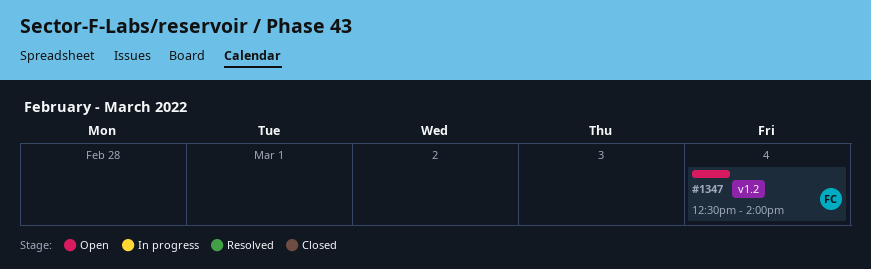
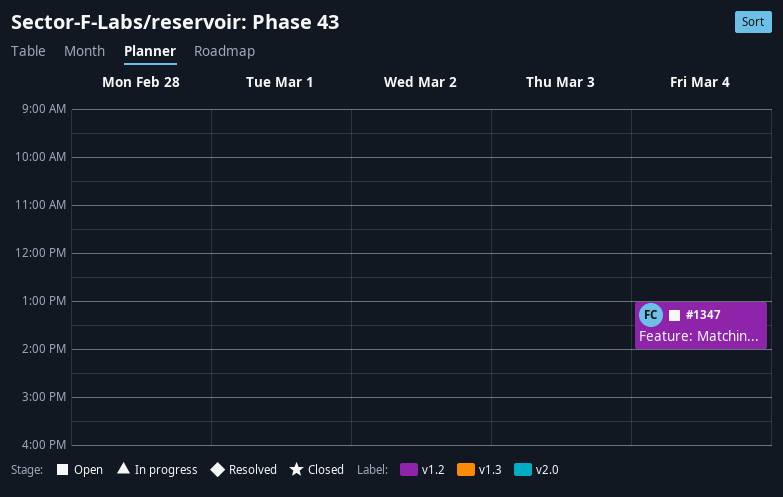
#1347, begins: 12:30 -> 13:00

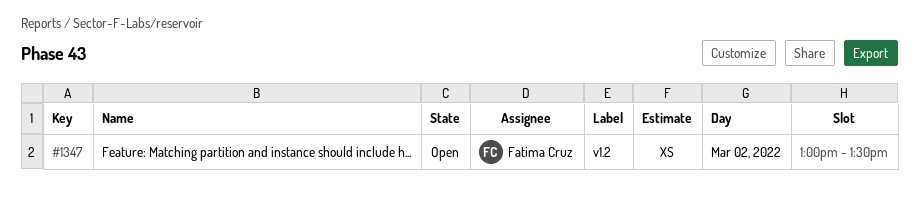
#1347, day: Mar 4 -> Mar 2
#1347, ends: 14:00 -> 13:30

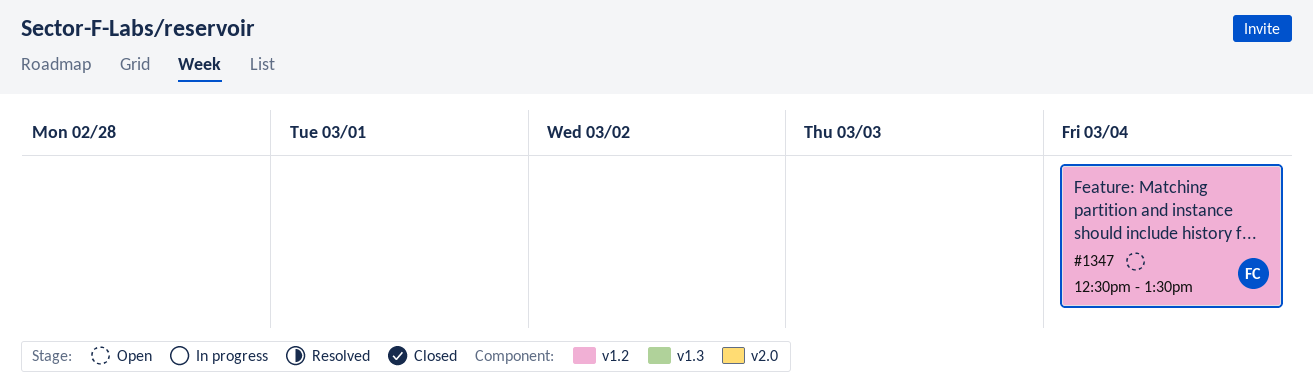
#1347, day: Mar 2 -> Mar 4
#1347, begins: 13:00 -> 12:30

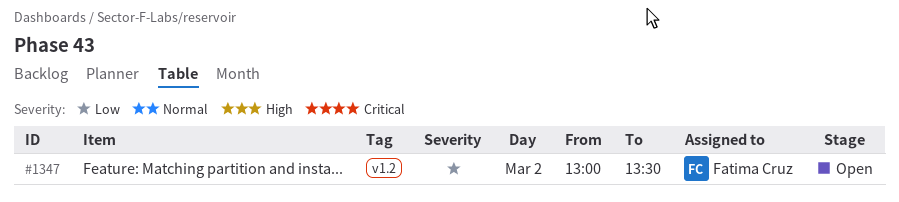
#1347, day: Mar 4 -> Mar 2
#1347, begins: 12:30 -> 13:00

